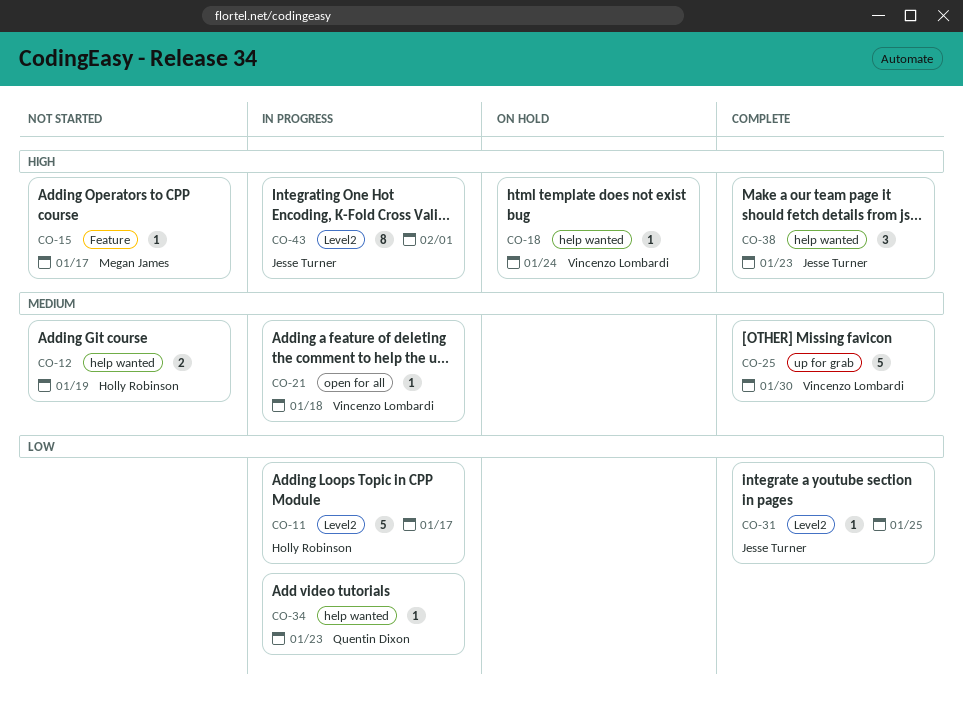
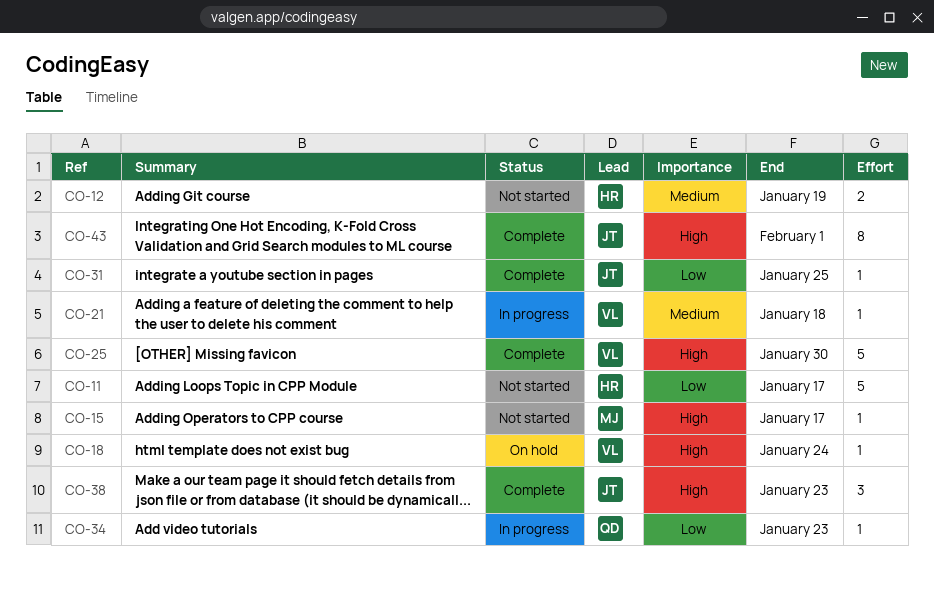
CO-11, status: In progress -> Not started
CO-25, priority: Medium -> High
CO-43, status: In progress -> Complete

